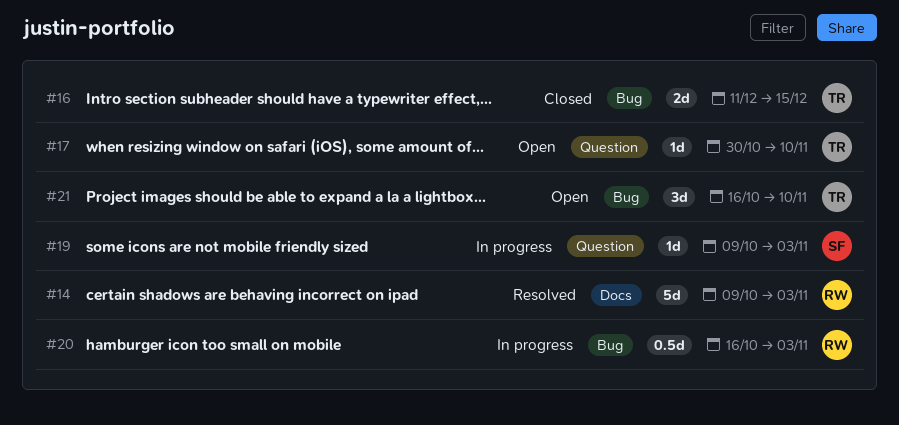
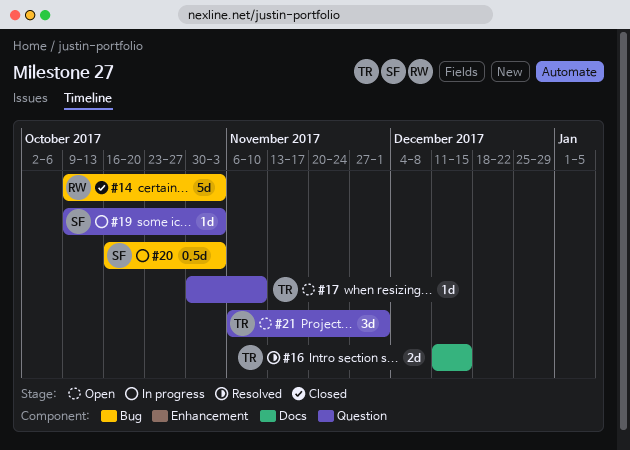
#14, status: Resolved -> Closed
#14, label: Docs -> Bug
#16, status: Closed -> Resolved
#16, label: Bug -> Docs
#20, owner: RW -> SF
#21, label: Bug -> Question
#21, start: Oct 16 -> Nov 6
#21, due: Nov 10 -> Dec 1

